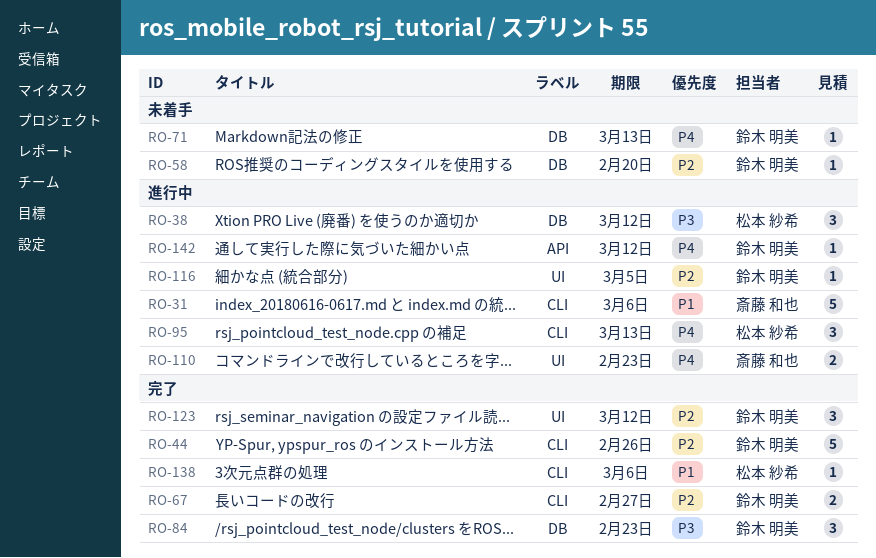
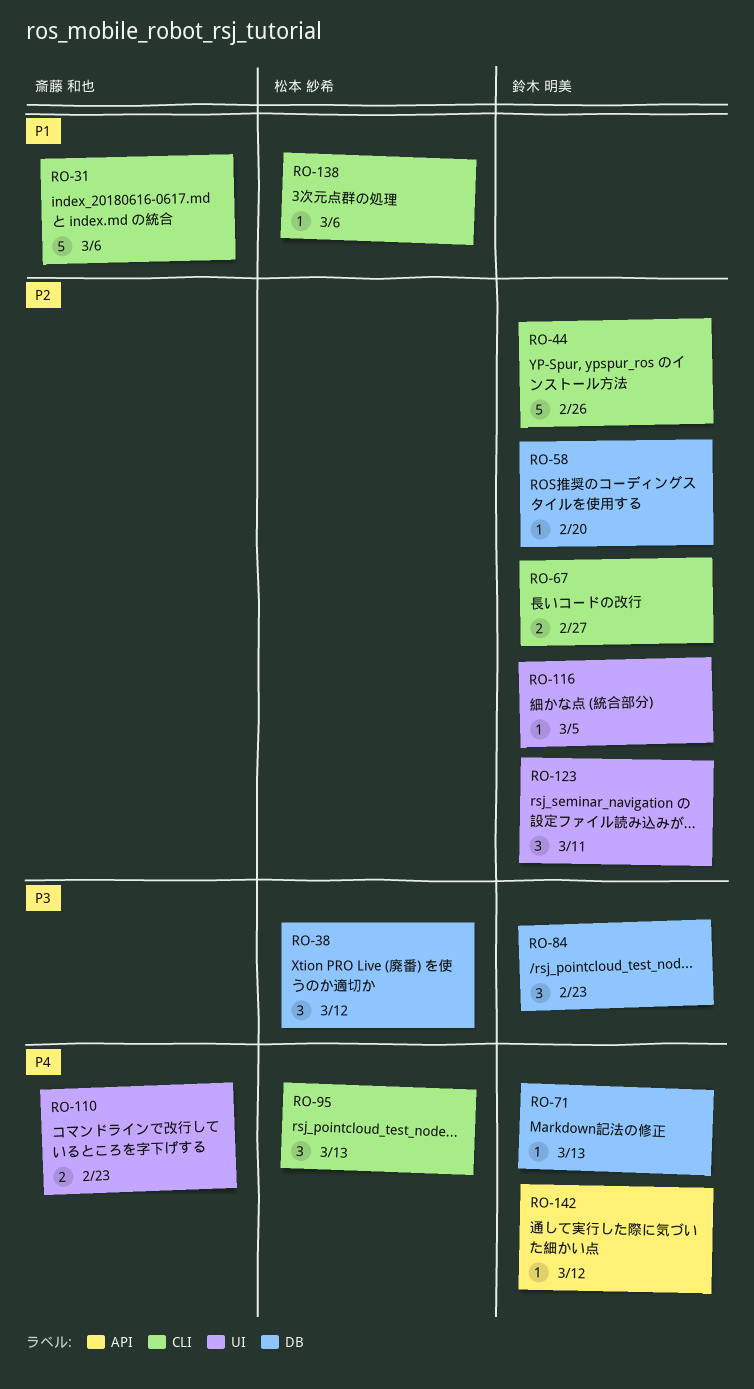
RO-123, due: Mar 12 -> Mar 11

